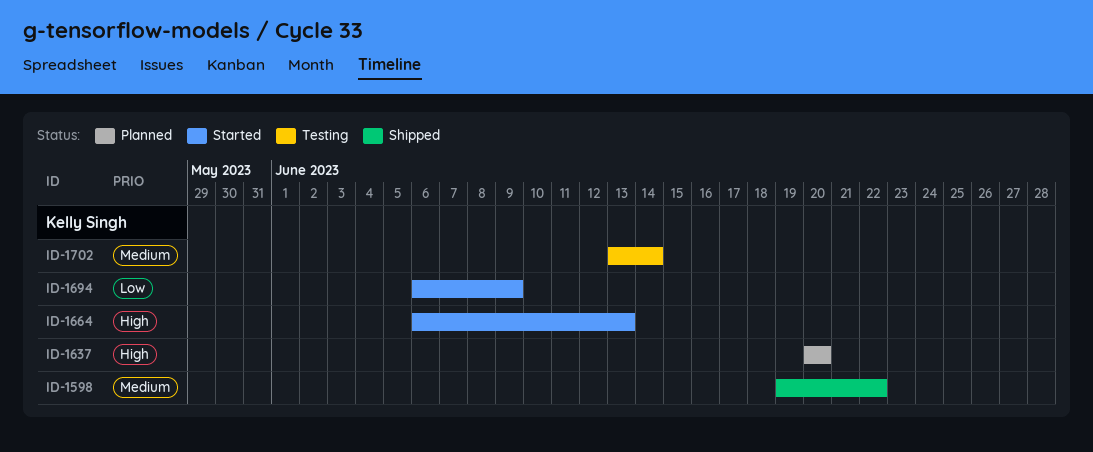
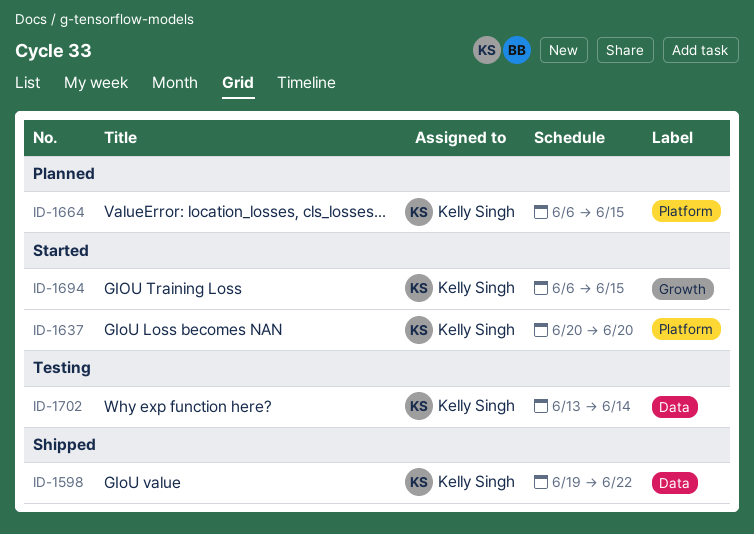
ID-1637, status: Planned -> Started
ID-1664, status: Started -> Planned
ID-1664, due: Jun 13 -> Jun 15
ID-1694, due: Jun 9 -> Jun 15

